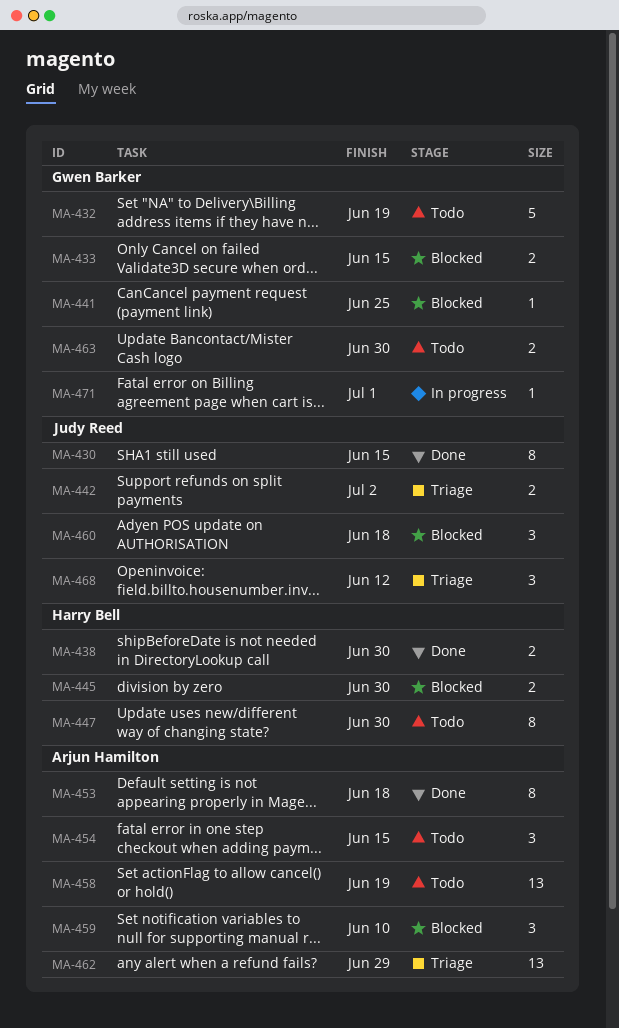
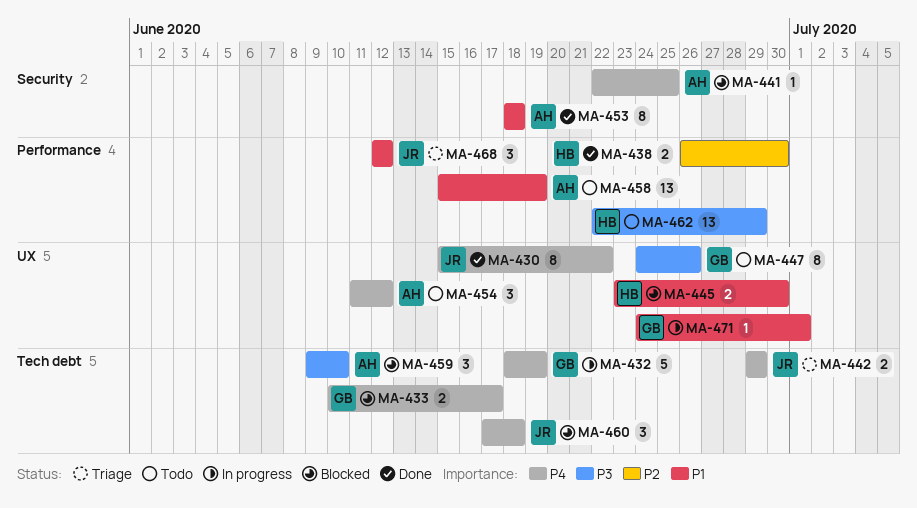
MA-430, due: Jun 15 -> Jun 22
MA-432, status: Todo -> In progress
MA-433, due: Jun 15 -> Jun 17
MA-441, owner: Gwen Barker -> Arjun Hamilton
MA-442, due: Jul 2 -> Jun 29
MA-447, owner: Harry Bell -> Gwen Barker
MA-447, due: Jun 30 -> Jun 26
MA-454, due: Jun 15 -> Jun 12
MA-462, status: Triage -> Todo
MA-462, owner: Arjun Hamilton -> Harry Bell
MA-463: present -> none

